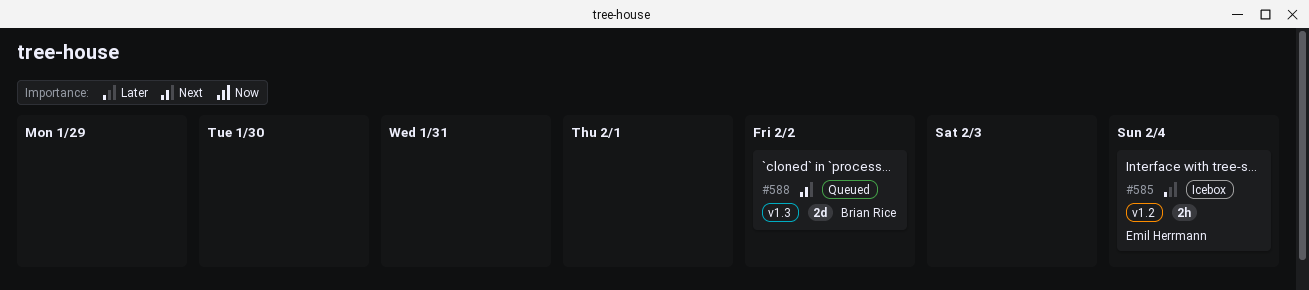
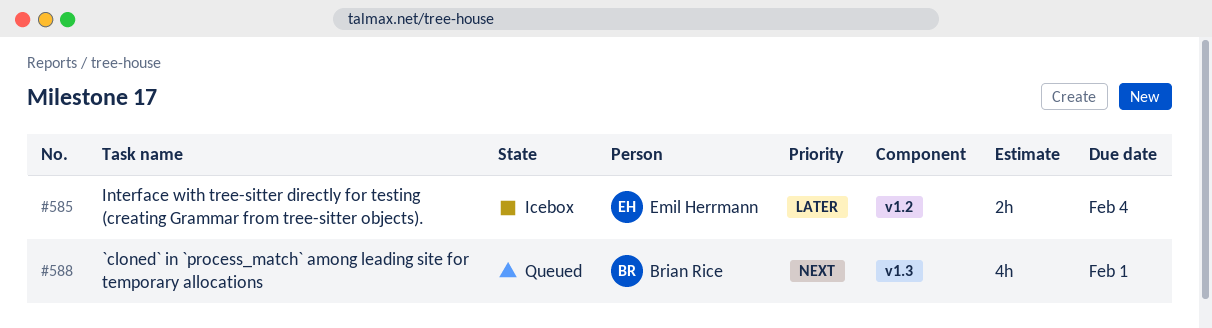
#588, estimate: 2d -> 4h
#588, due: Feb 2 -> Feb 1

